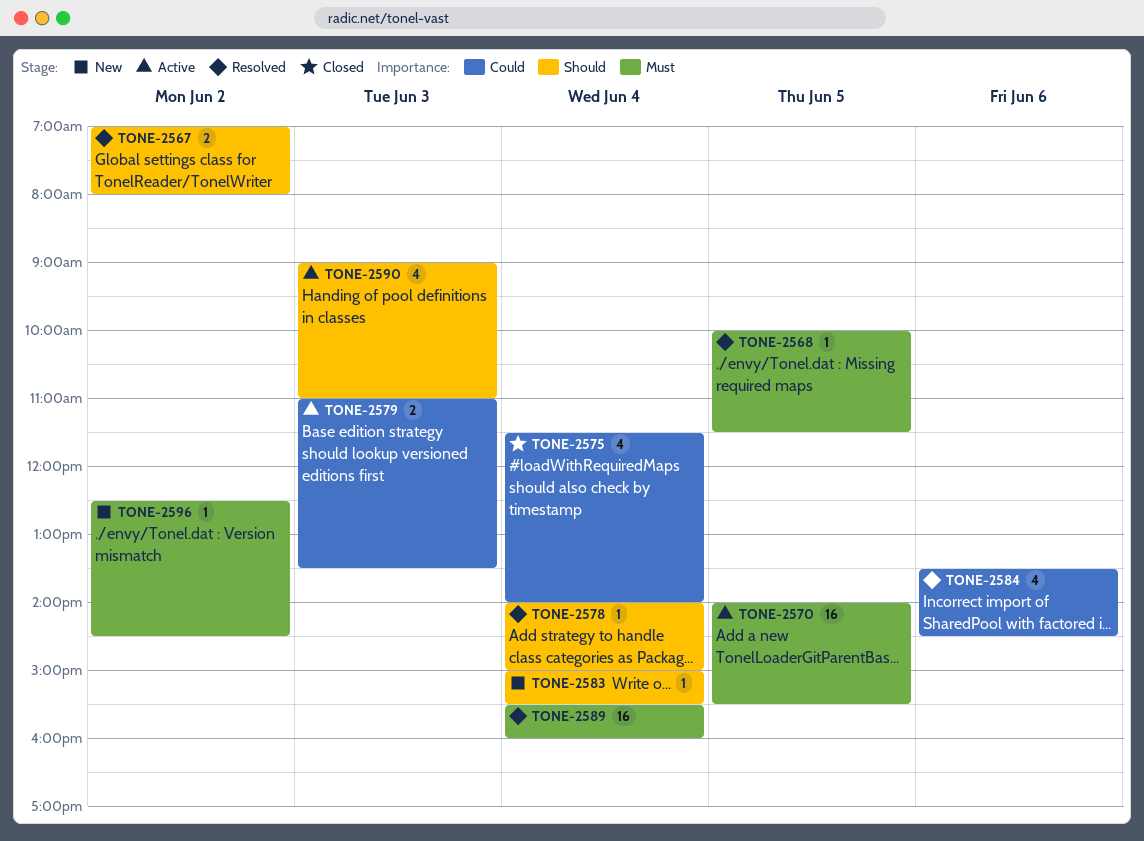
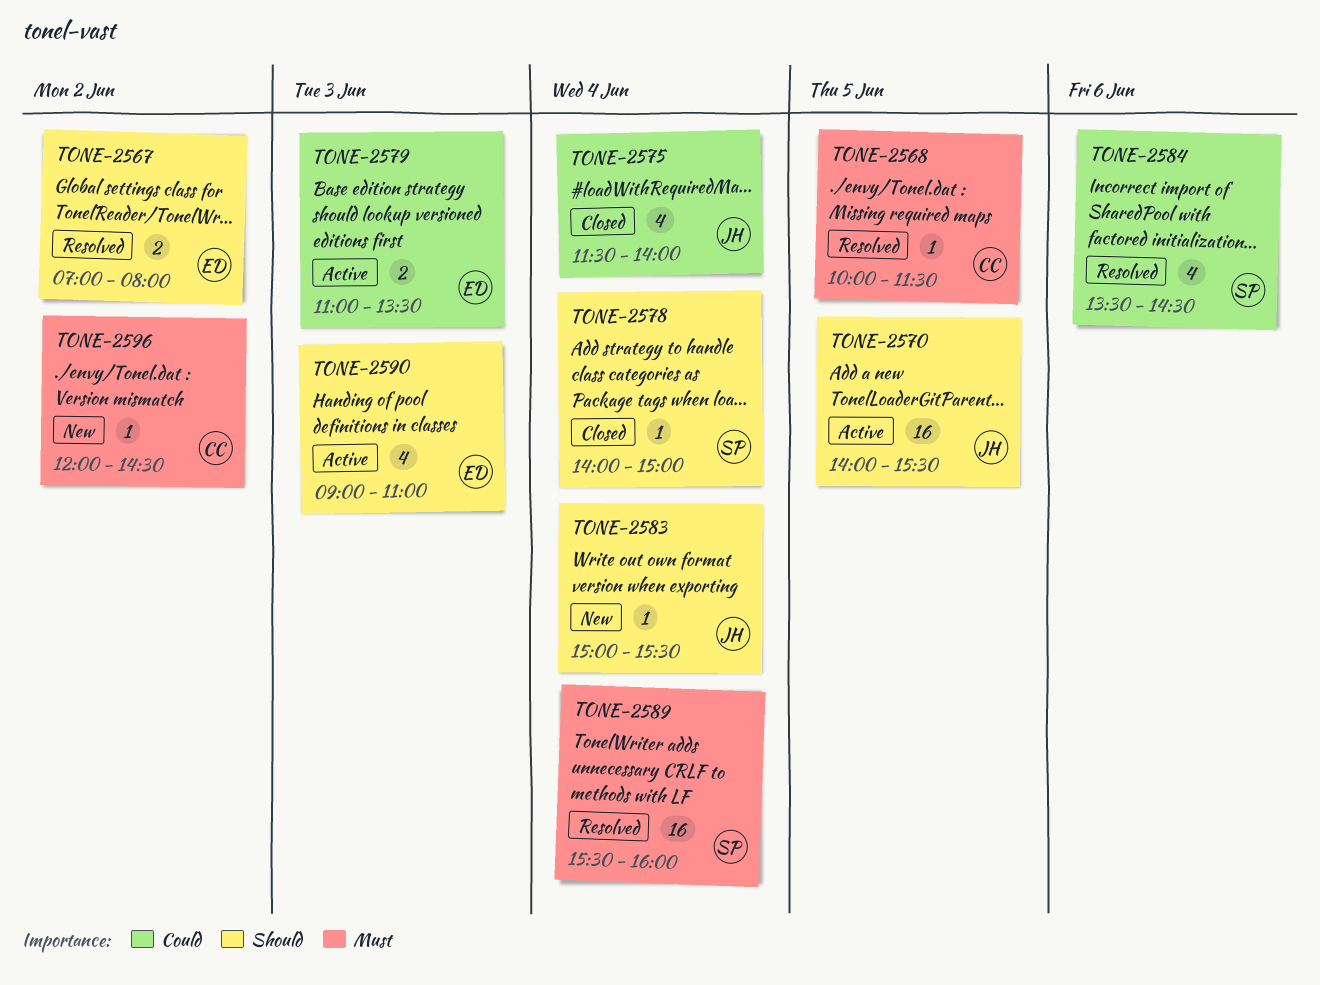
TONE-2570, priority: Must -> Should
TONE-2578, status: Resolved -> Closed
TONE-2596, begins: 12:30 -> 12:00

